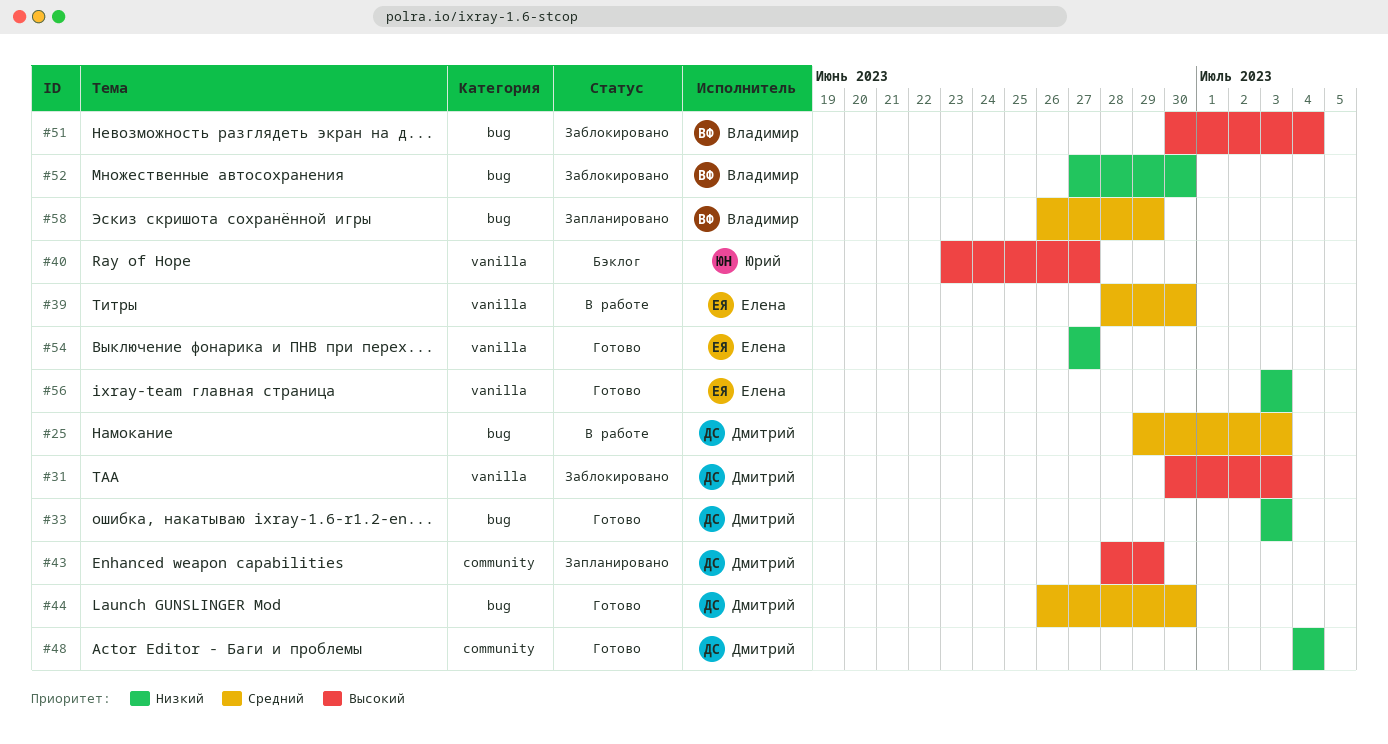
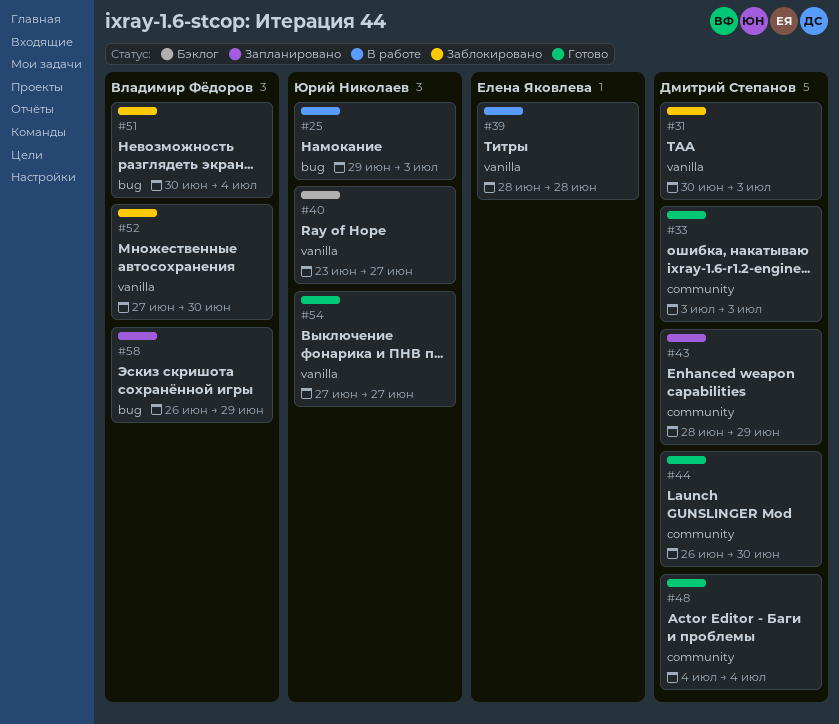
#25, owner: Дмитрий Степанов -> Юрий Николаев
#33, label: bug -> community
#39, due: Jun 30 -> Jun 28
#44, label: bug -> community
#52, label: bug -> vanilla
#54, owner: Елена Яковлева -> Юрий Николаев
#56: present -> none

